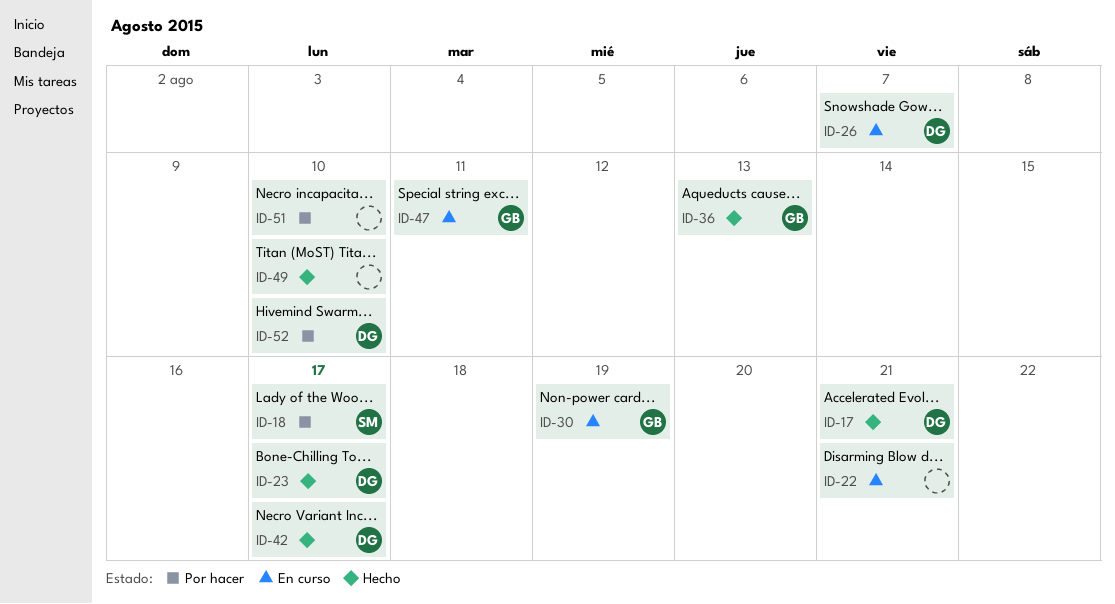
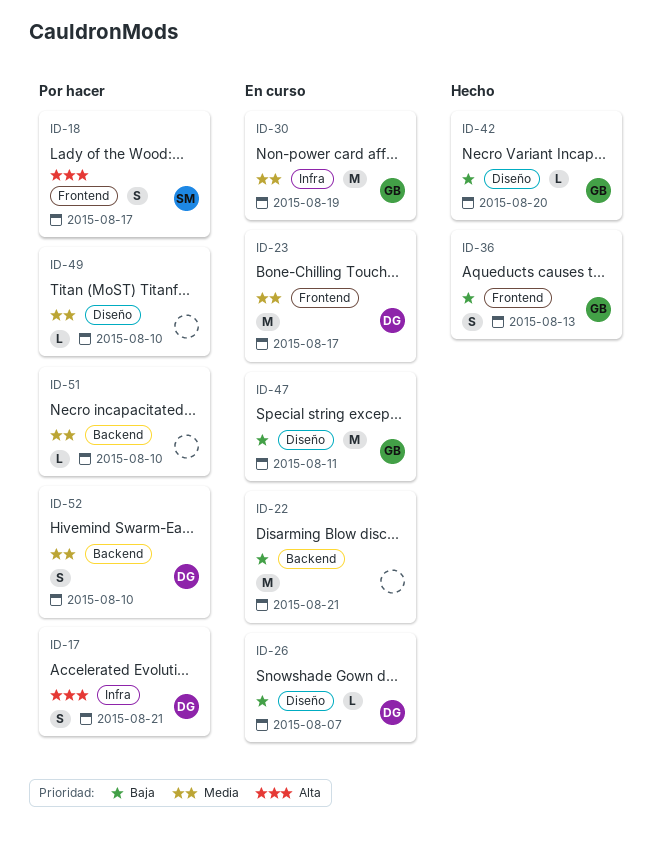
ID-17, status: Hecho -> Por hacer
ID-23, status: Hecho -> En curso
ID-42, owner: DG -> GB
ID-42, due: Aug 17 -> Aug 20
ID-49, status: Hecho -> Por hacer

